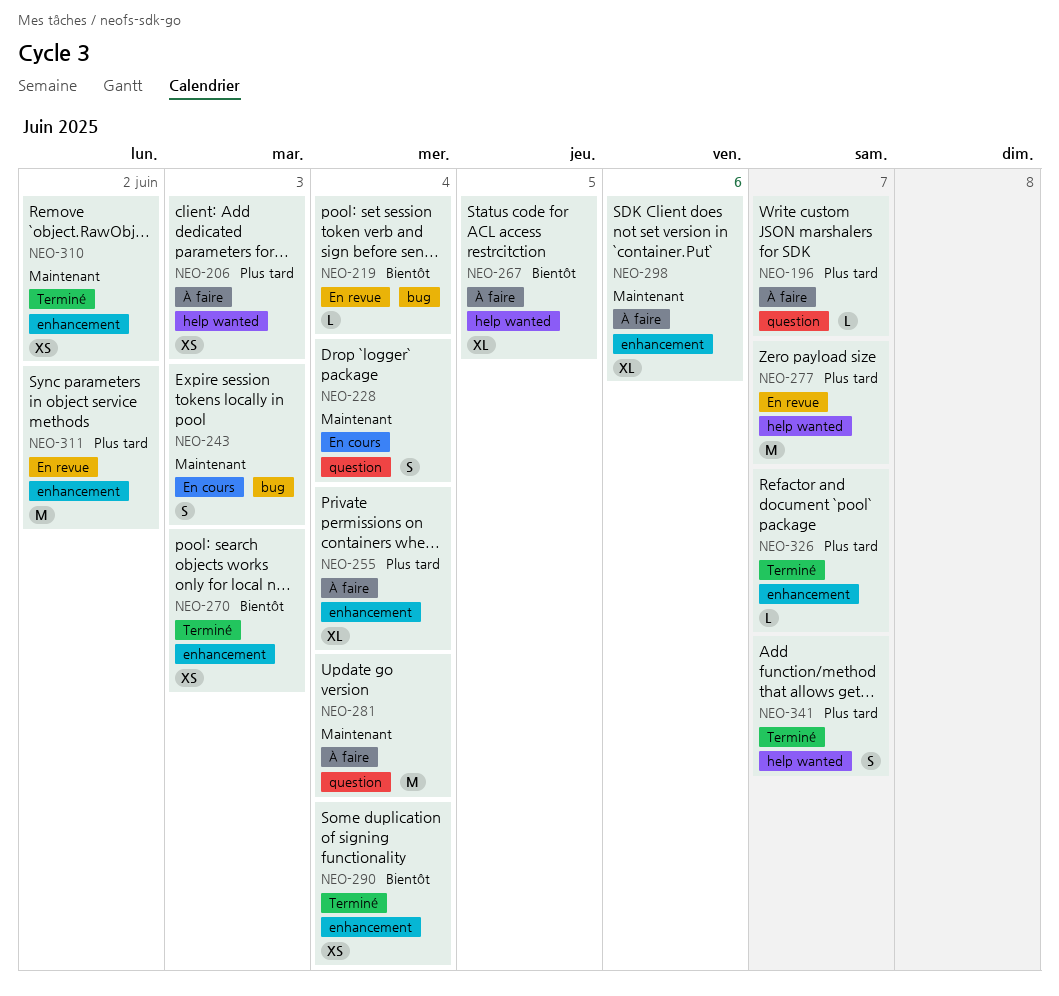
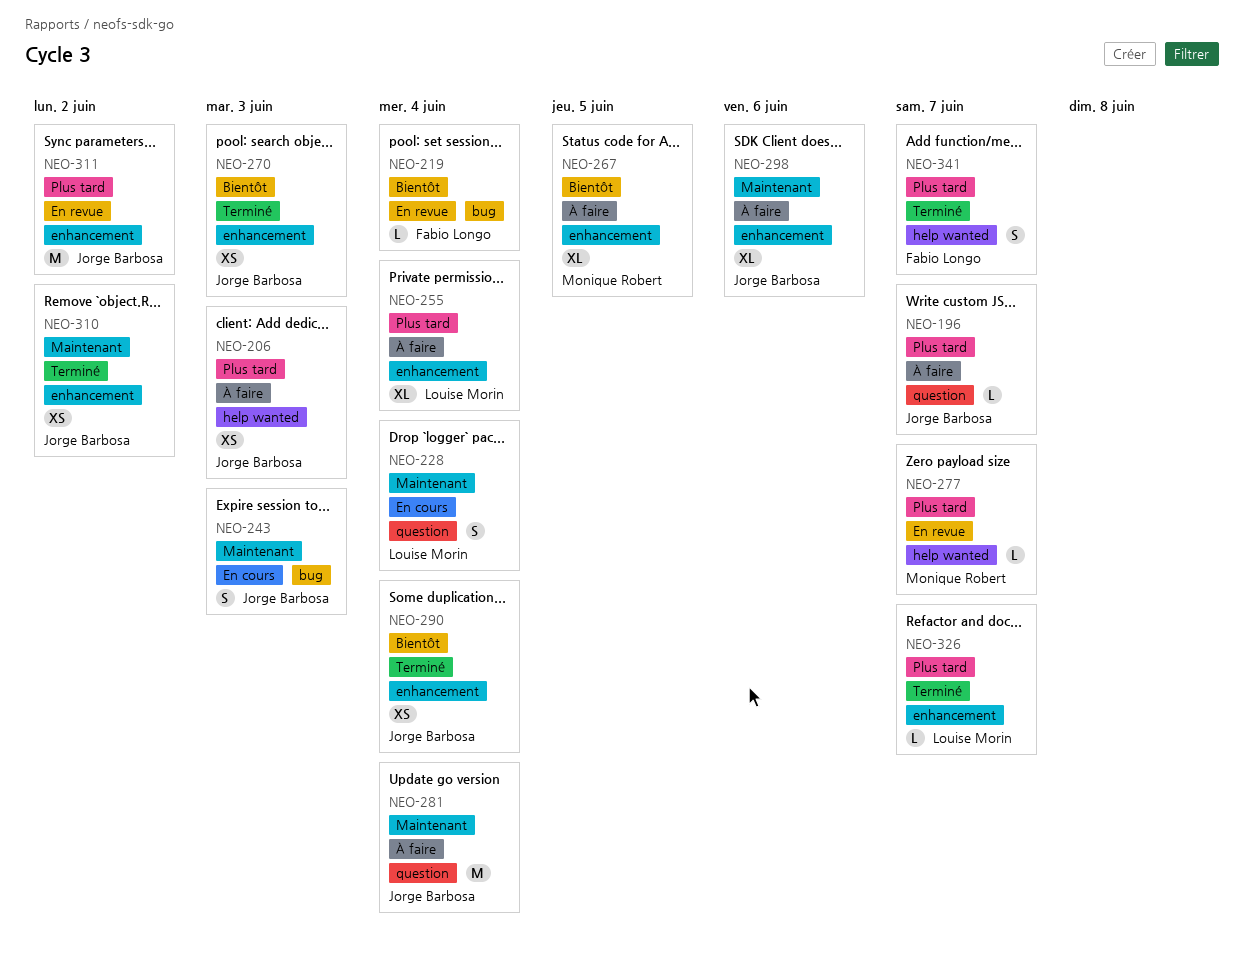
NEO-267, label: help wanted -> enhancement
NEO-277, estimate: M -> L

